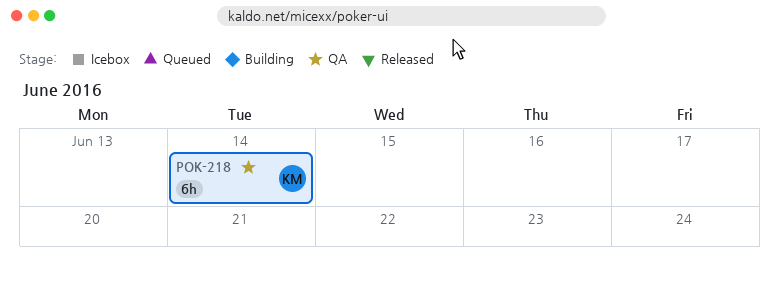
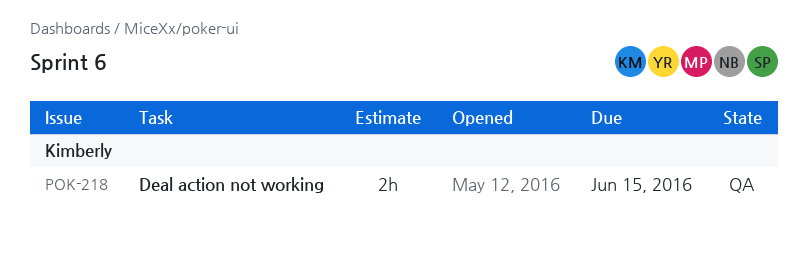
POK-218, estimate: 6h -> 2h
POK-218, due: Jun 14 -> Jun 15

